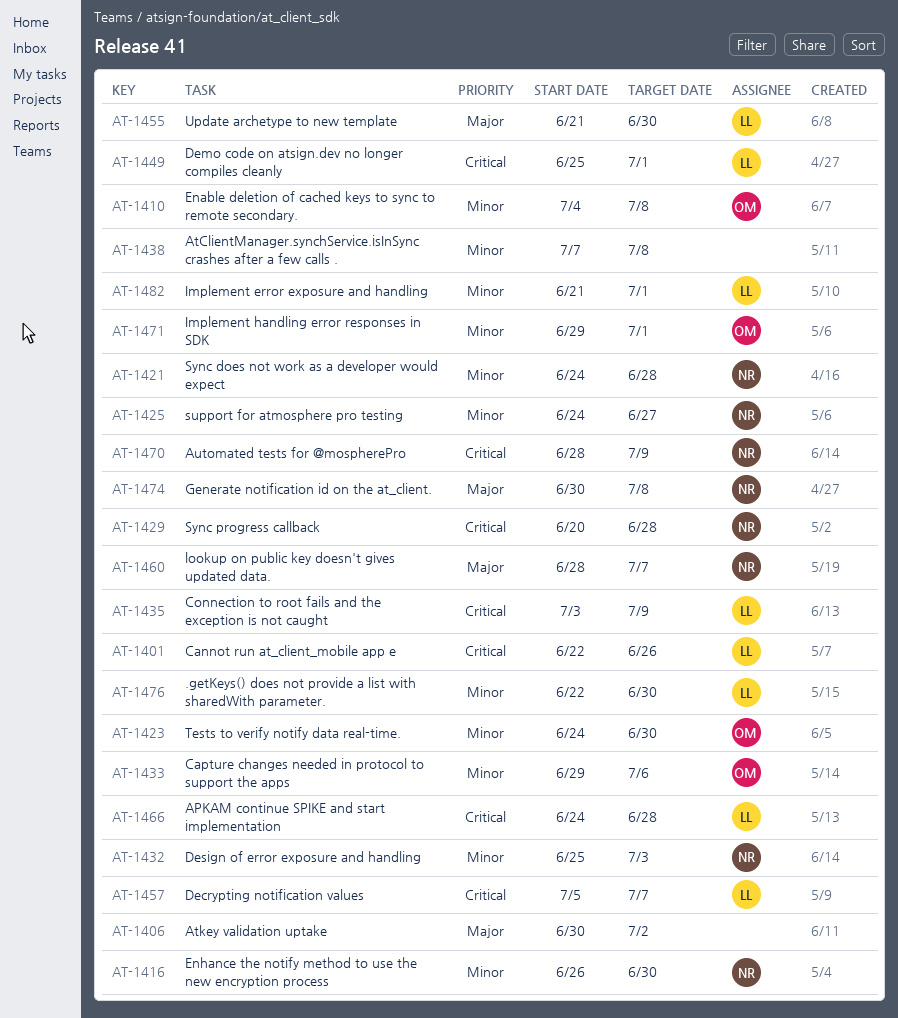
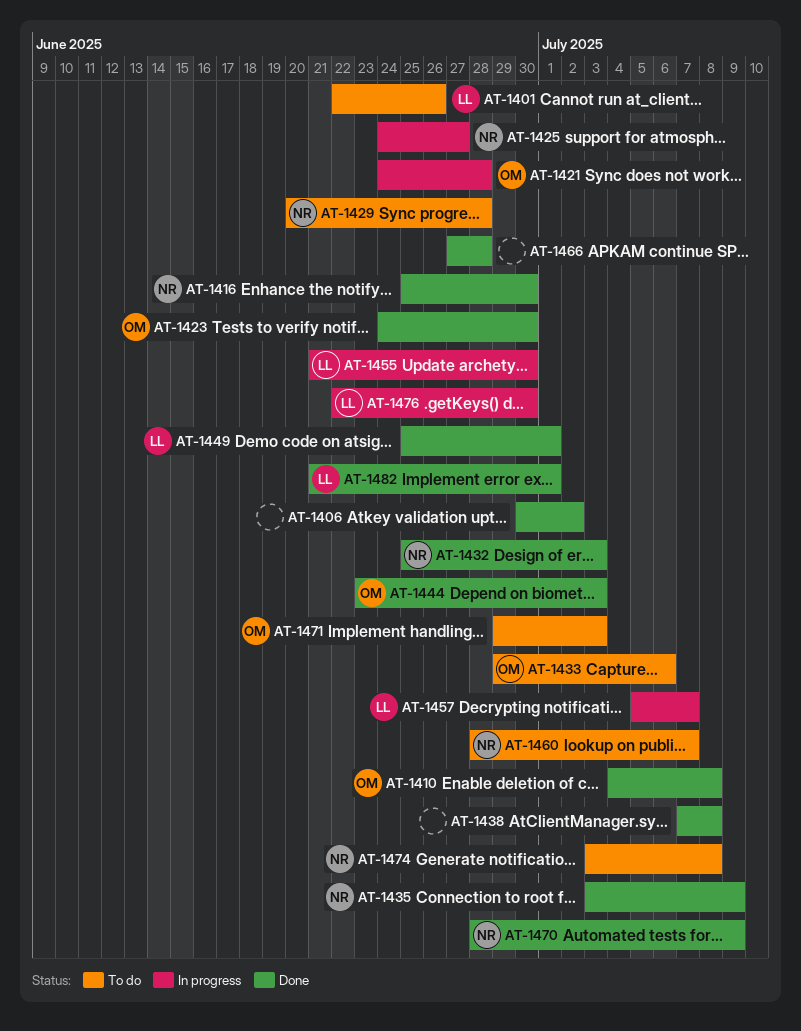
AT-1416, start: Jun 26 -> Jun 25
AT-1421, owner: NR -> OM
AT-1435, owner: LL -> NR
AT-1444: none -> present
AT-1466, owner: LL -> none
AT-1466, start: Jun 24 -> Jun 27
AT-1471, due: Jul 1 -> Jul 3
AT-1474, start: Jun 30 -> Jul 3

